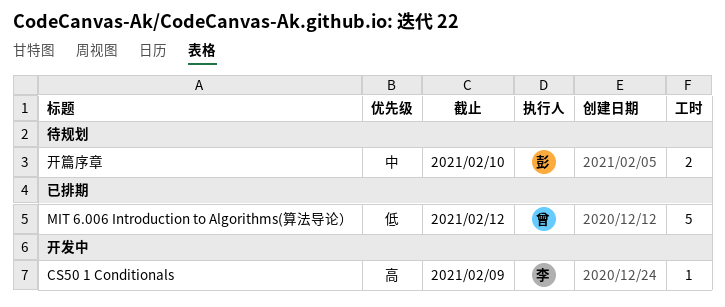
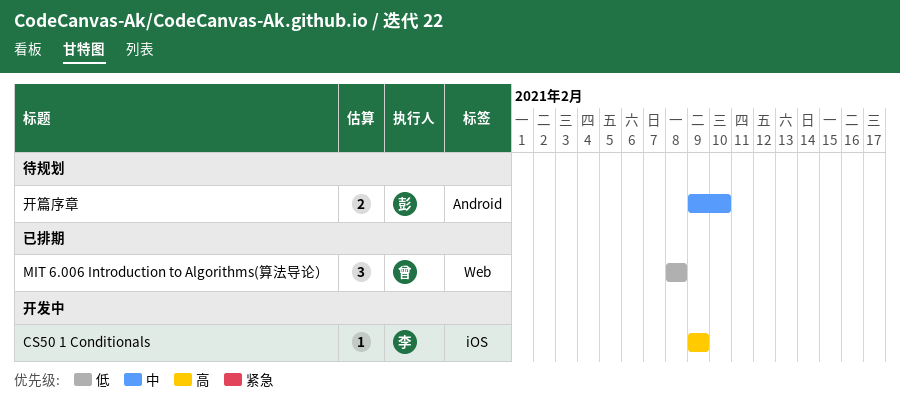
MIT 6.006 Introduction to Algorithms(算法导论）, estimate: 5 -> 3
MIT 6.006 Introduction to Algorithms(算法导论）, due: Feb 12 -> Feb 8

